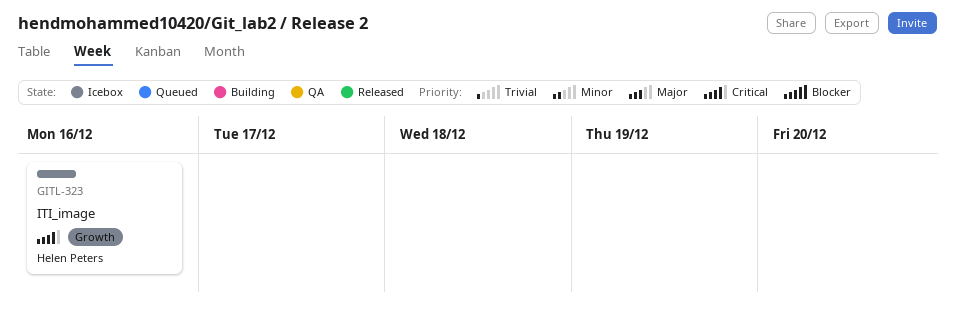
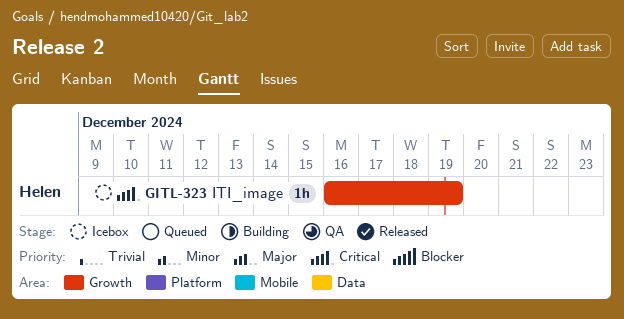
GITL-323, due: Dec 16 -> Dec 19

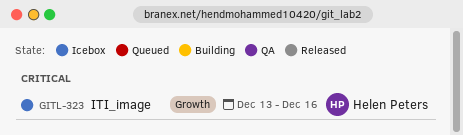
GITL-323, start: Dec 16 -> Dec 13
GITL-323, due: Dec 19 -> Dec 16

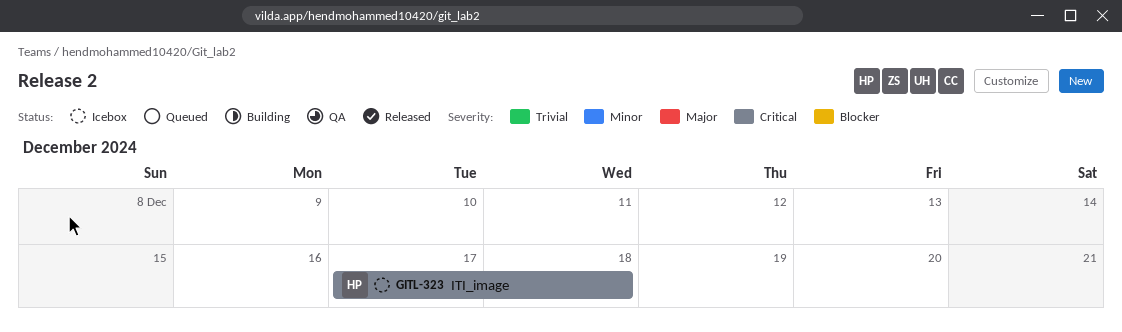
GITL-323, start: Dec 13 -> Dec 17
GITL-323, due: Dec 16 -> Dec 18

